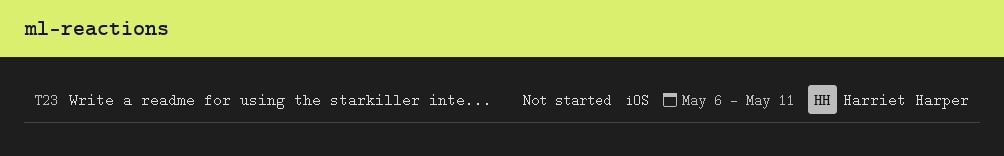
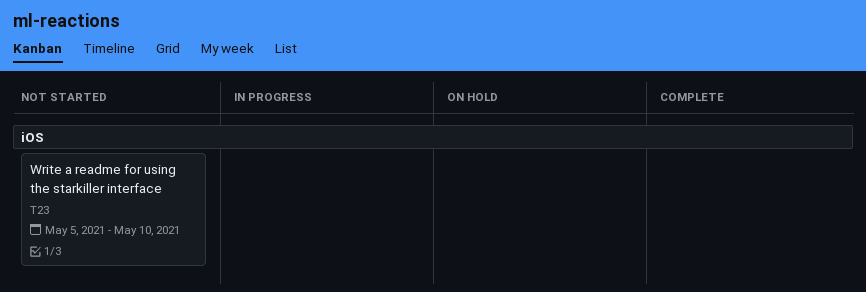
T23, start: May 6 -> May 5
T23, due: May 11 -> May 10

